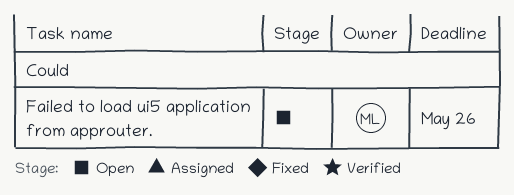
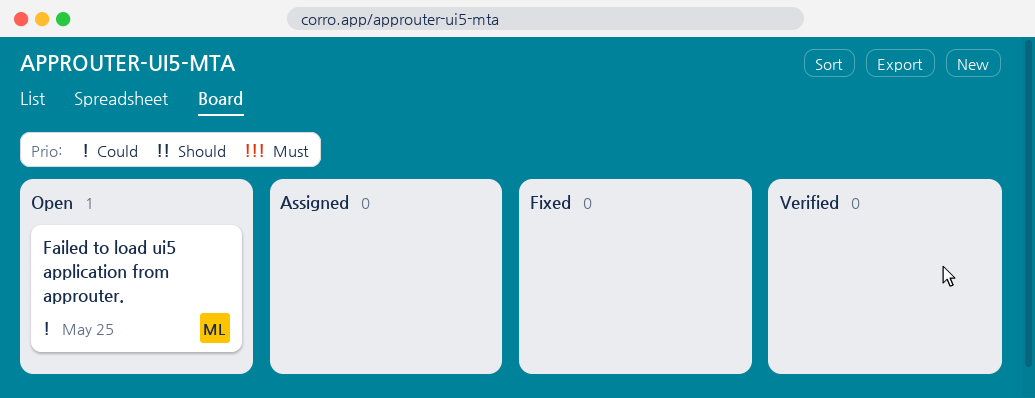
Failed to load ui5 application from approuter., due: May 26 -> May 25

